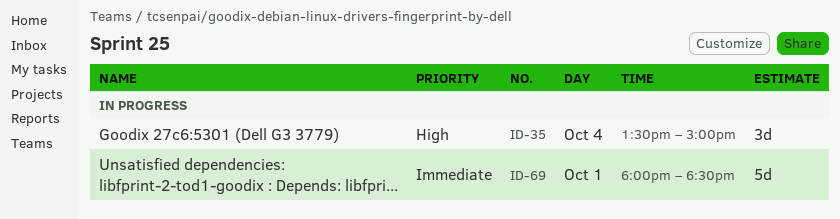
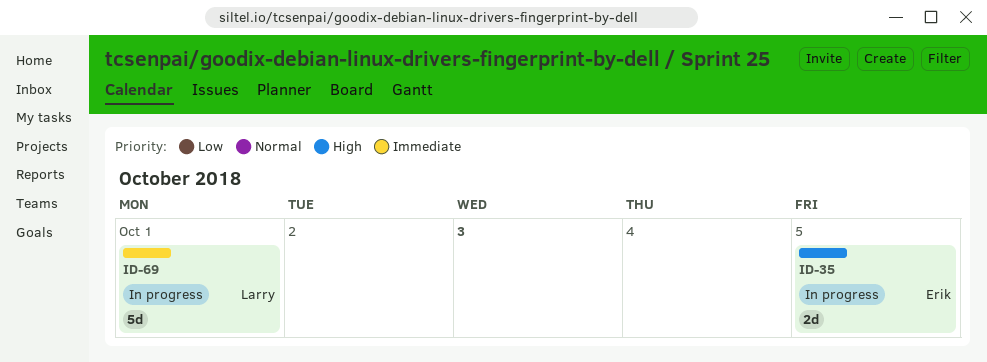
ID-35, estimate: 3d -> 2d
ID-35, day: Oct 4 -> Oct 5

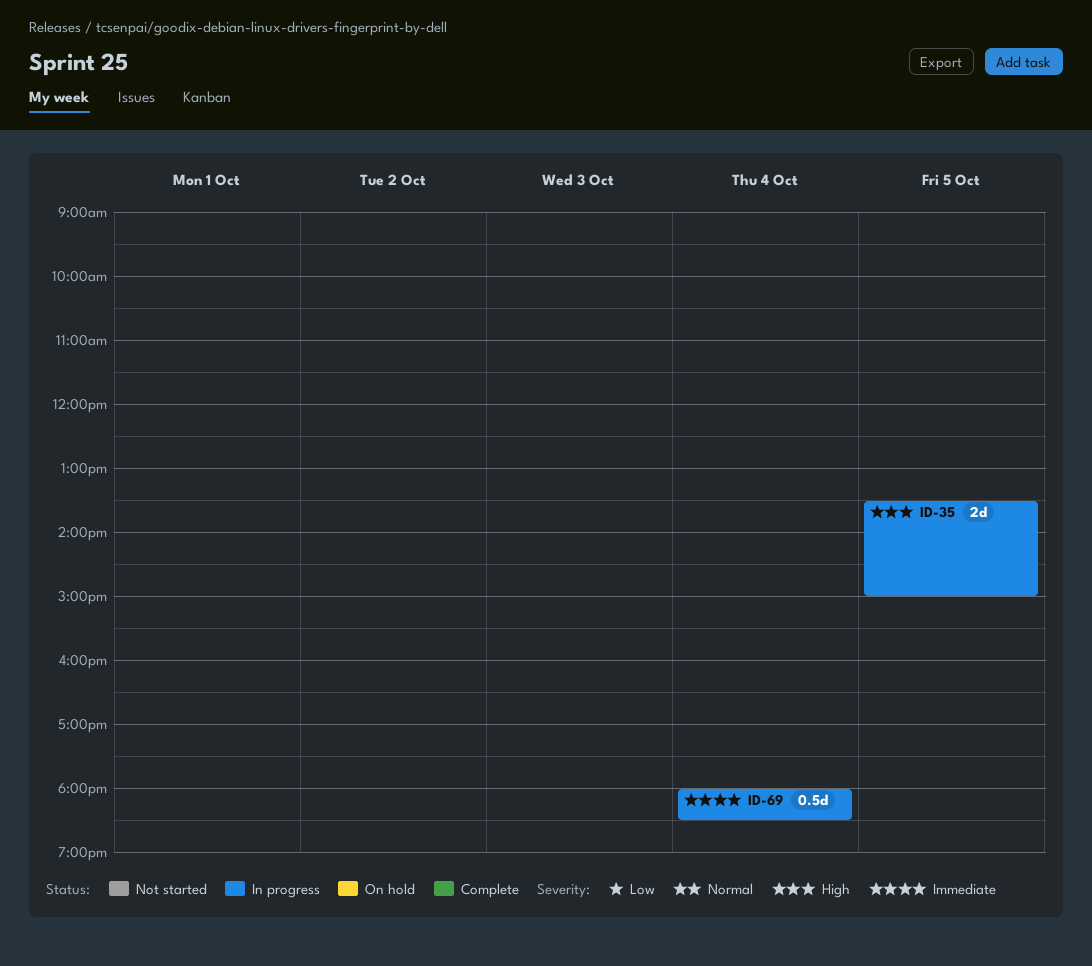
ID-69, estimate: 5d -> 0.5d
ID-69, day: Oct 1 -> Oct 4

